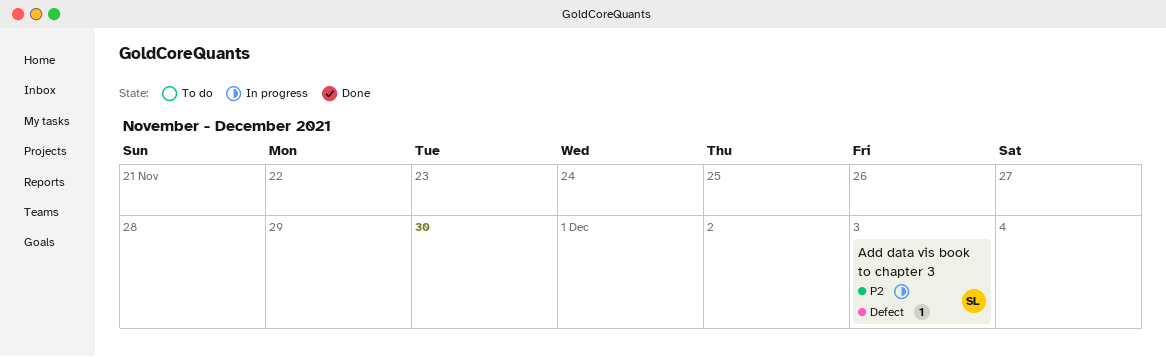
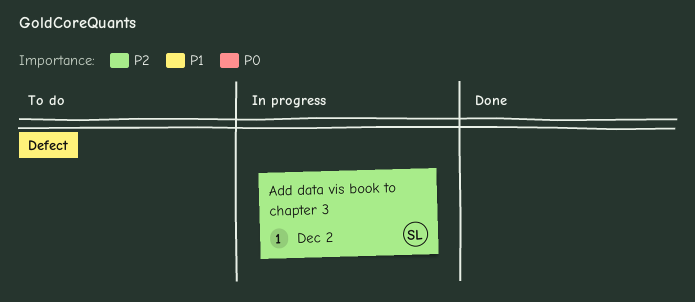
Add data vis book to chapter 3, due: Dec 3 -> Dec 2

